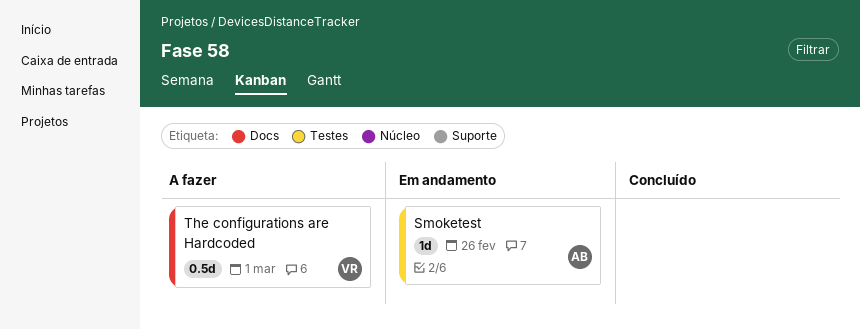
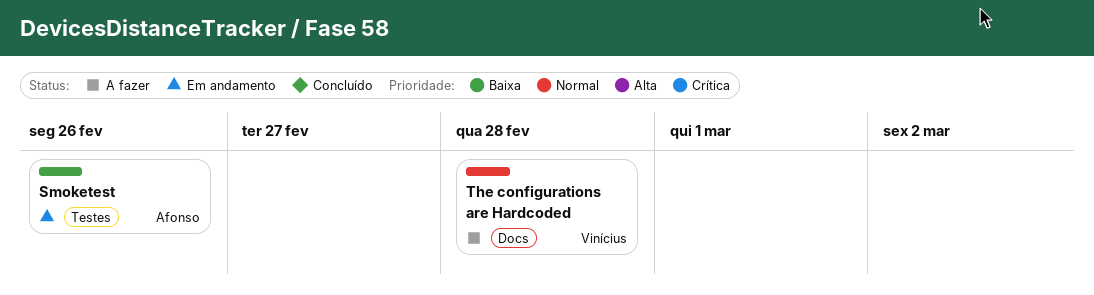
The configurations are Hardcoded, due: Mar 1 -> Feb 28

